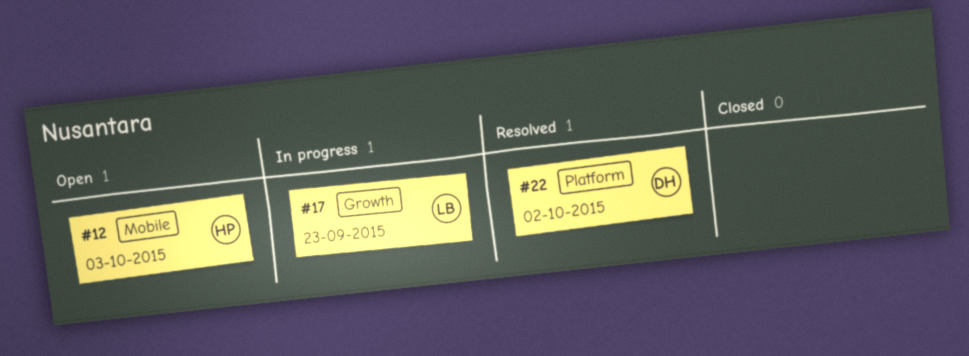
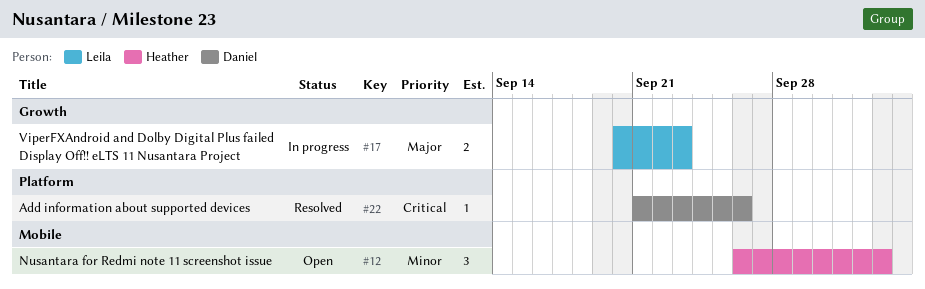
#22, due: Oct 2 -> Sep 26

